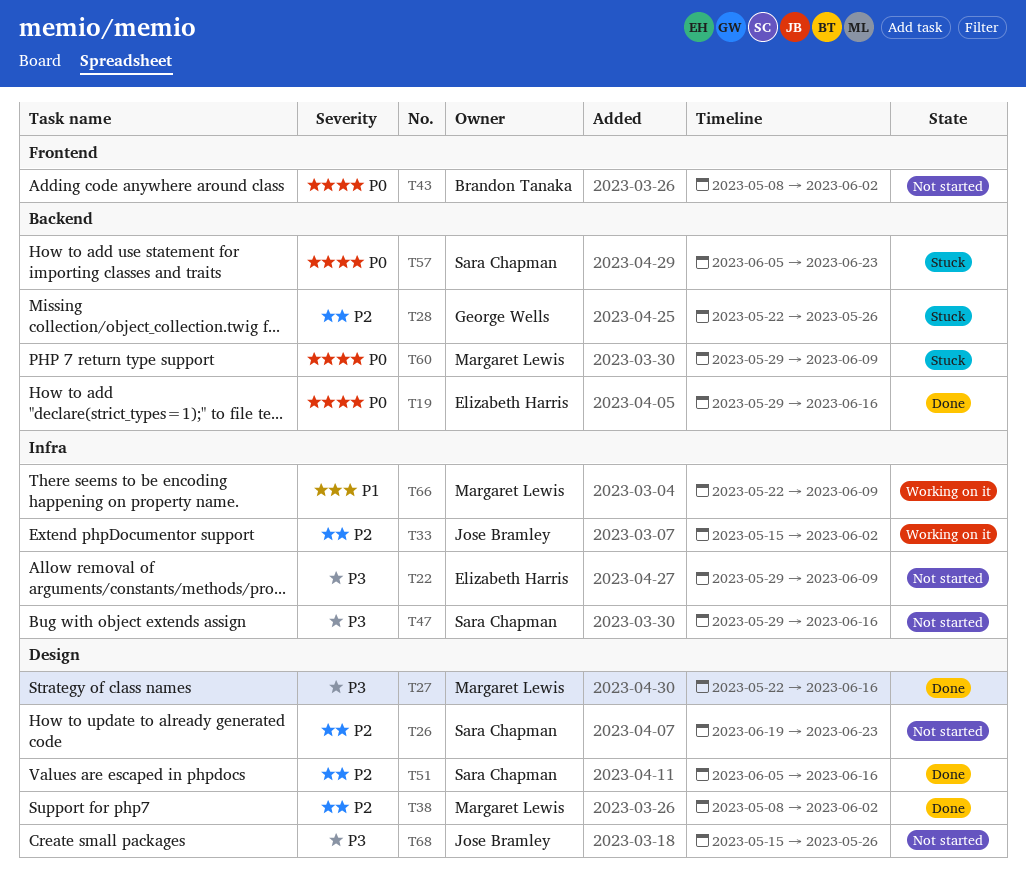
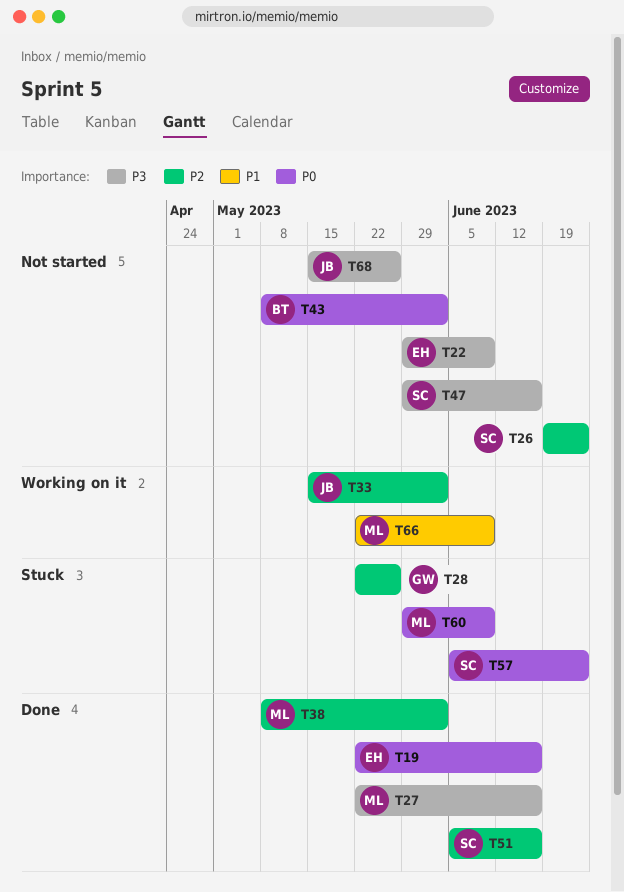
T19, start: May 29 -> May 22

